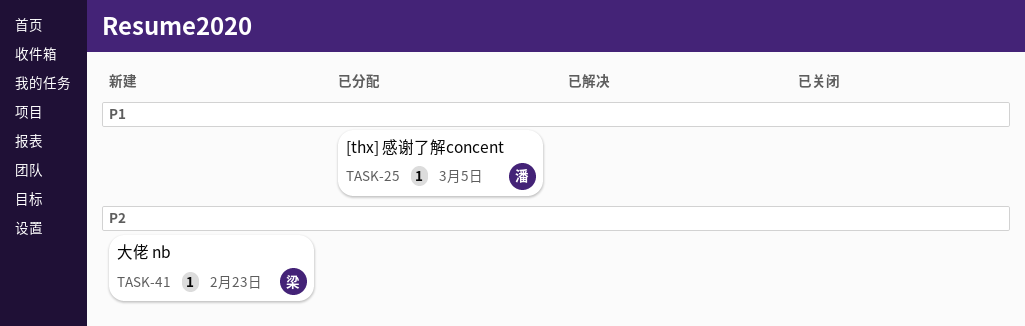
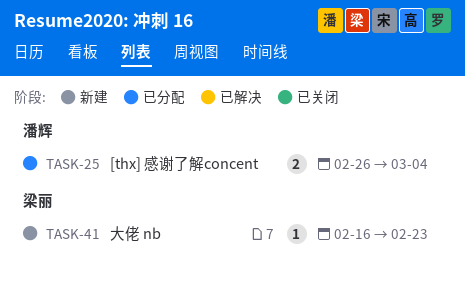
TASK-25, estimate: 1 -> 2
TASK-25, due: Mar 5 -> Mar 4

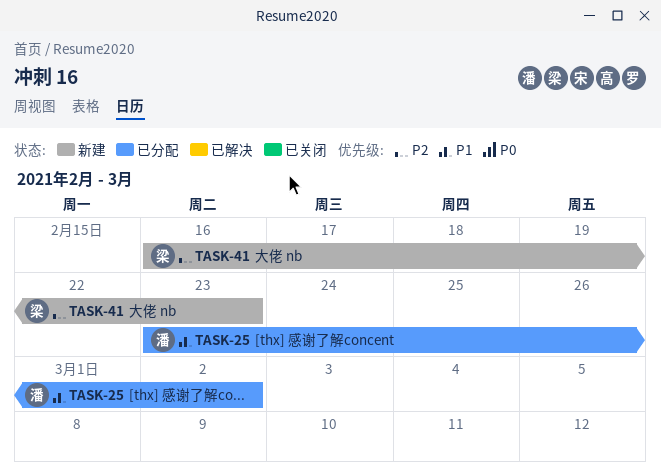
TASK-25, start: Feb 26 -> Feb 23
TASK-25, due: Mar 4 -> Mar 2

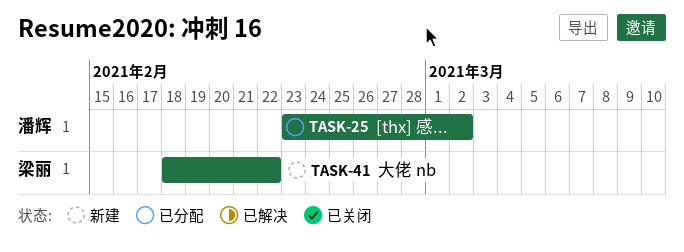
TASK-41, start: Feb 16 -> Feb 18
TASK-41, due: Feb 23 -> Feb 22

